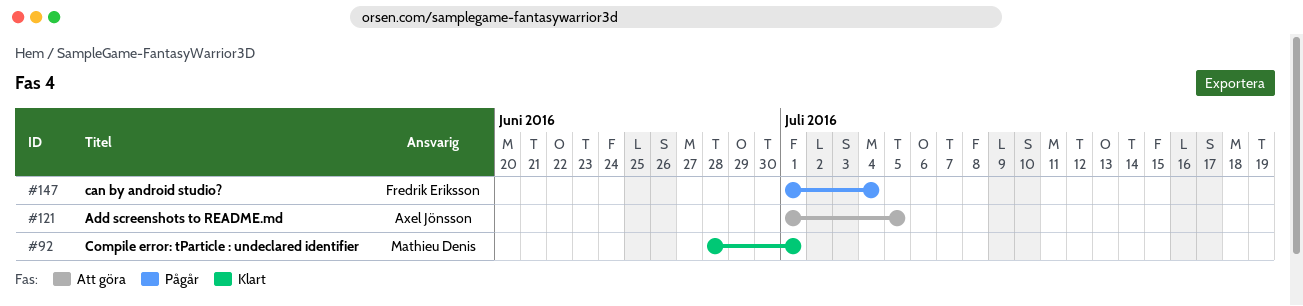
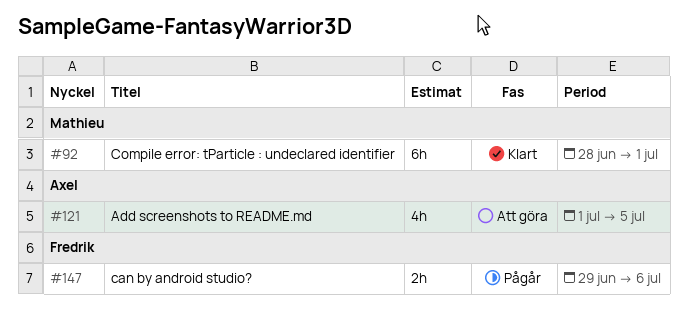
#147, start: Jul 1 -> Jun 29
#147, due: Jul 4 -> Jul 6

